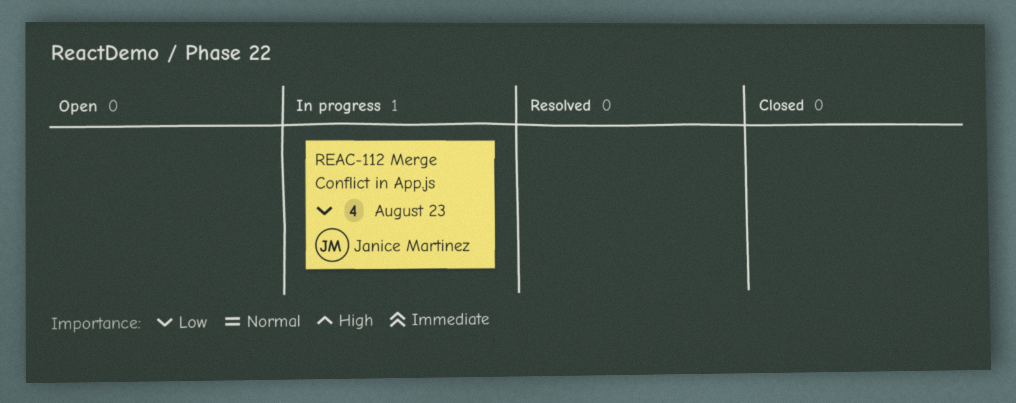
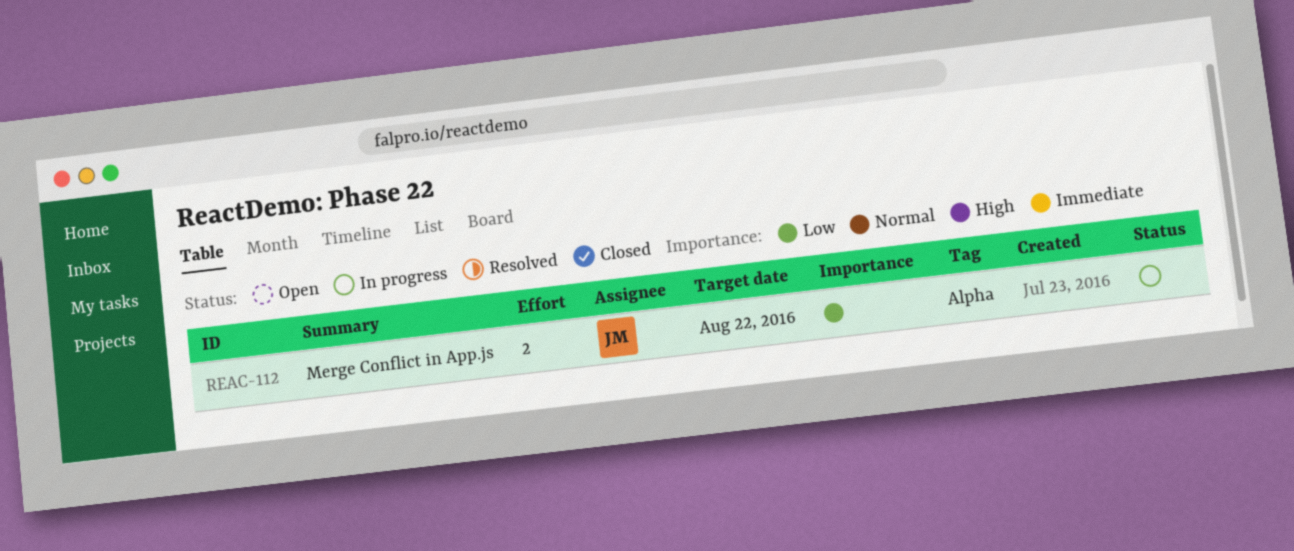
REAC-112, estimate: 4 -> 2
REAC-112, due: Aug 23 -> Aug 22

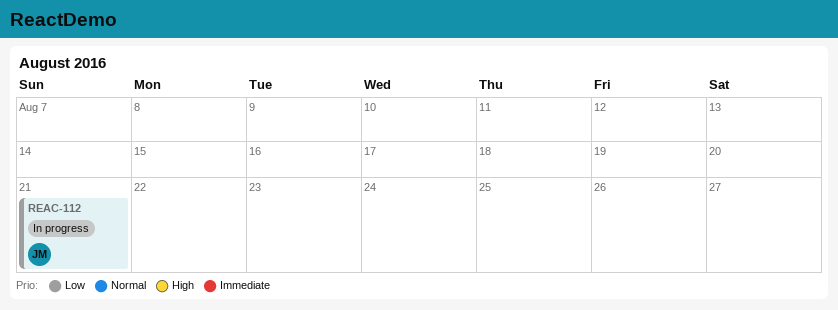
REAC-112, due: Aug 22 -> Aug 21

